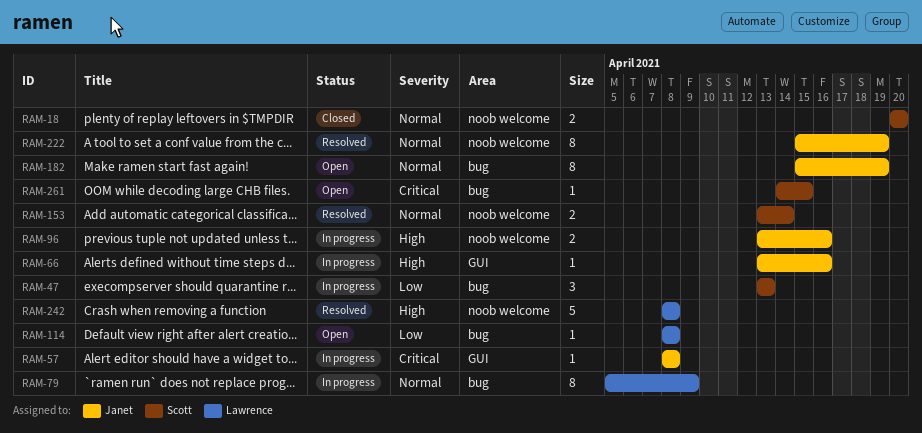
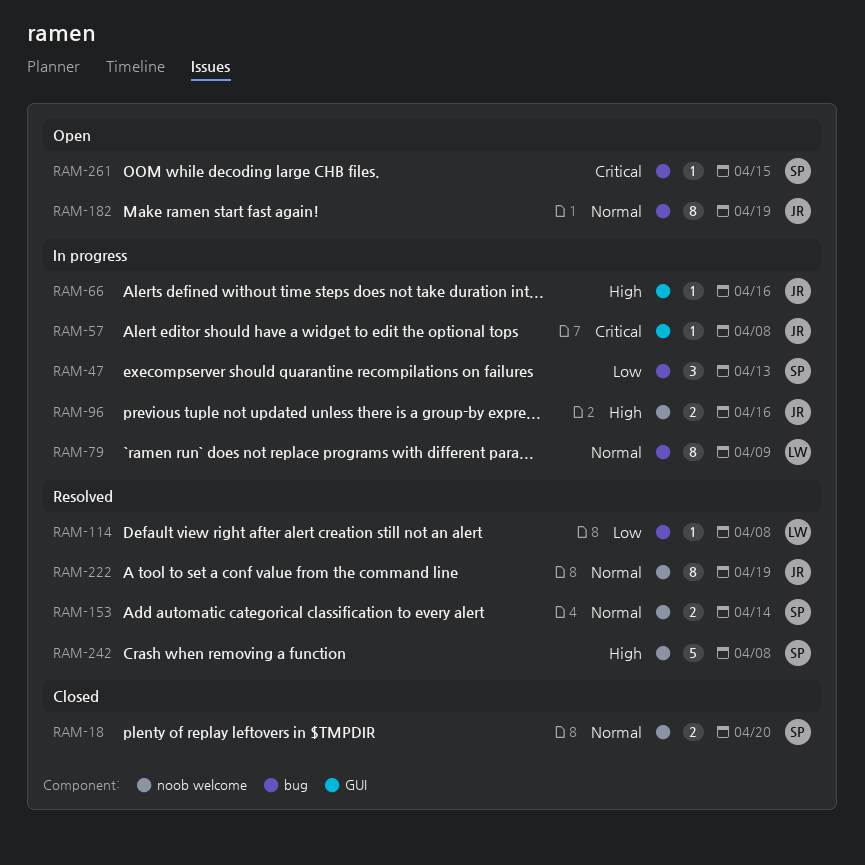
RAM-114, status: Open -> Resolved
RAM-242, owner: Lawrence -> Scott

